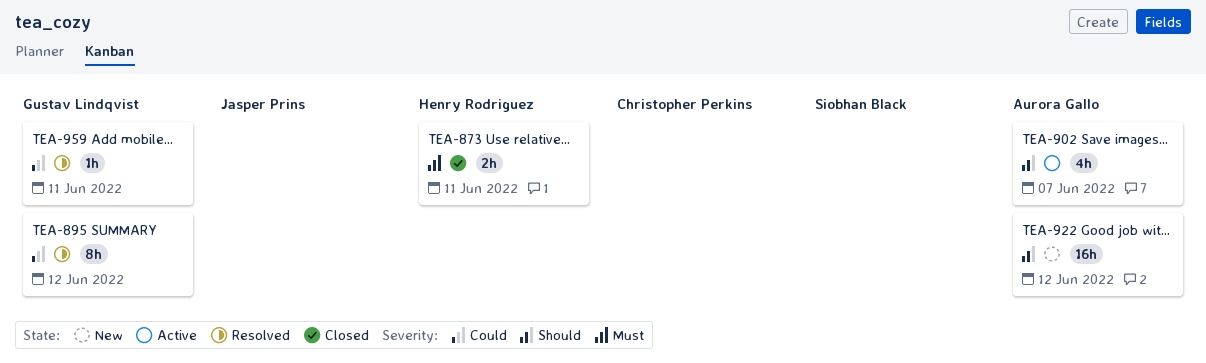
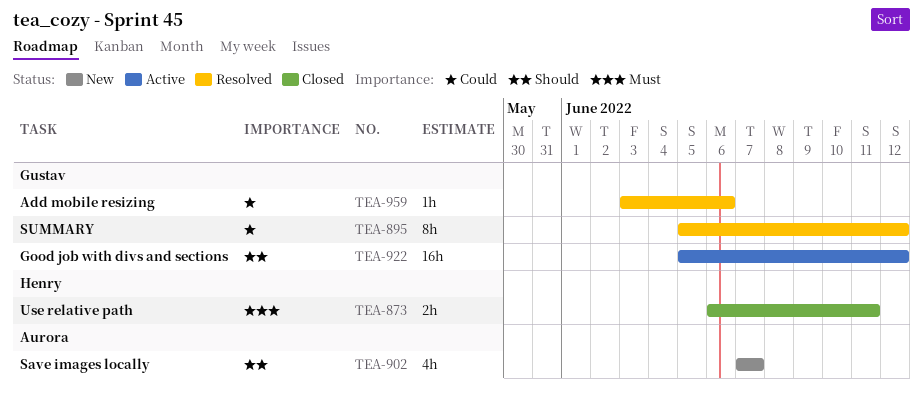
TEA-902, status: Active -> New
TEA-922, status: New -> Active
TEA-922, owner: Aurora Gallo -> Gustav Lindqvist
TEA-959, due: Jun 11 -> Jun 6

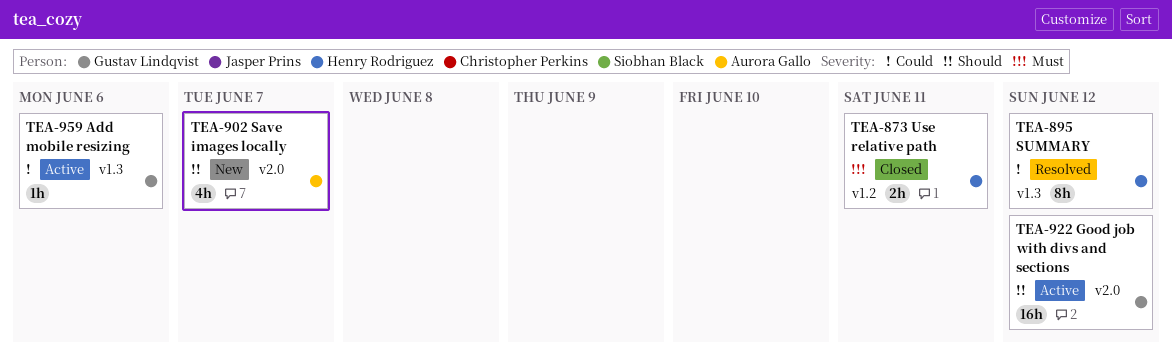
TEA-895, owner: Gustav Lindqvist -> Henry Rodriguez
TEA-959, status: Resolved -> Active

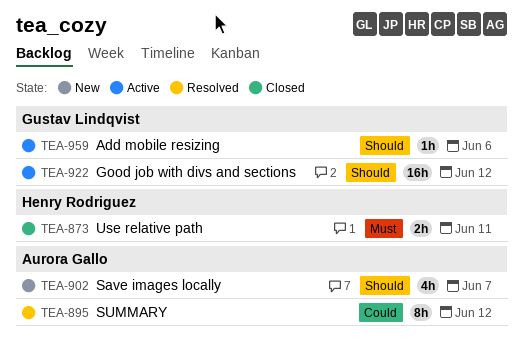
TEA-895, owner: Henry Rodriguez -> Aurora Gallo
TEA-959, priority: Could -> Should

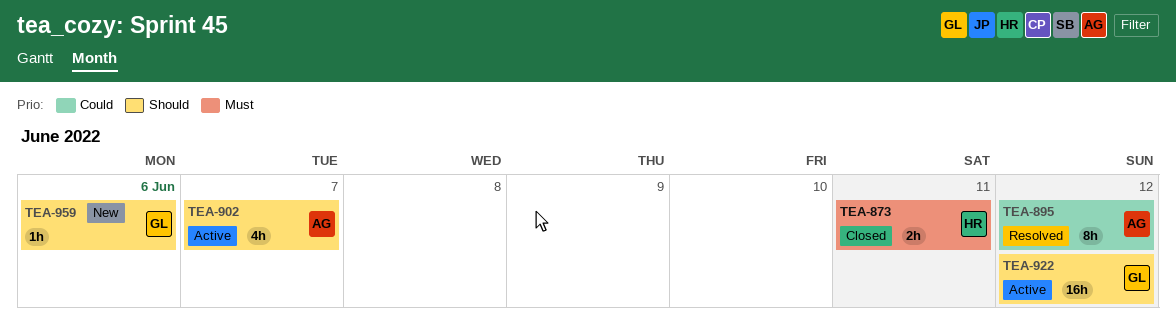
TEA-902, status: New -> Active
TEA-959, status: Active -> New

